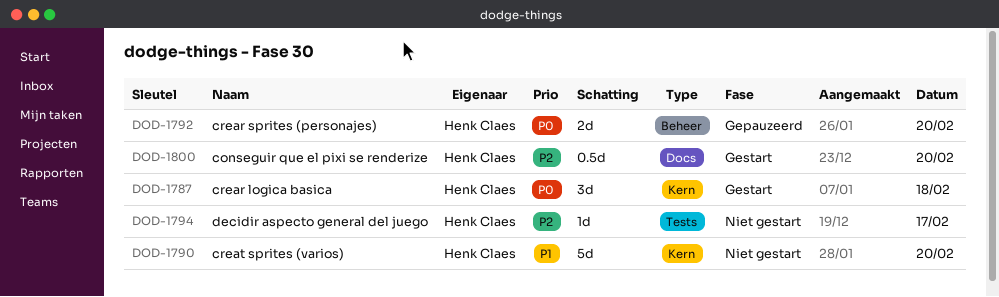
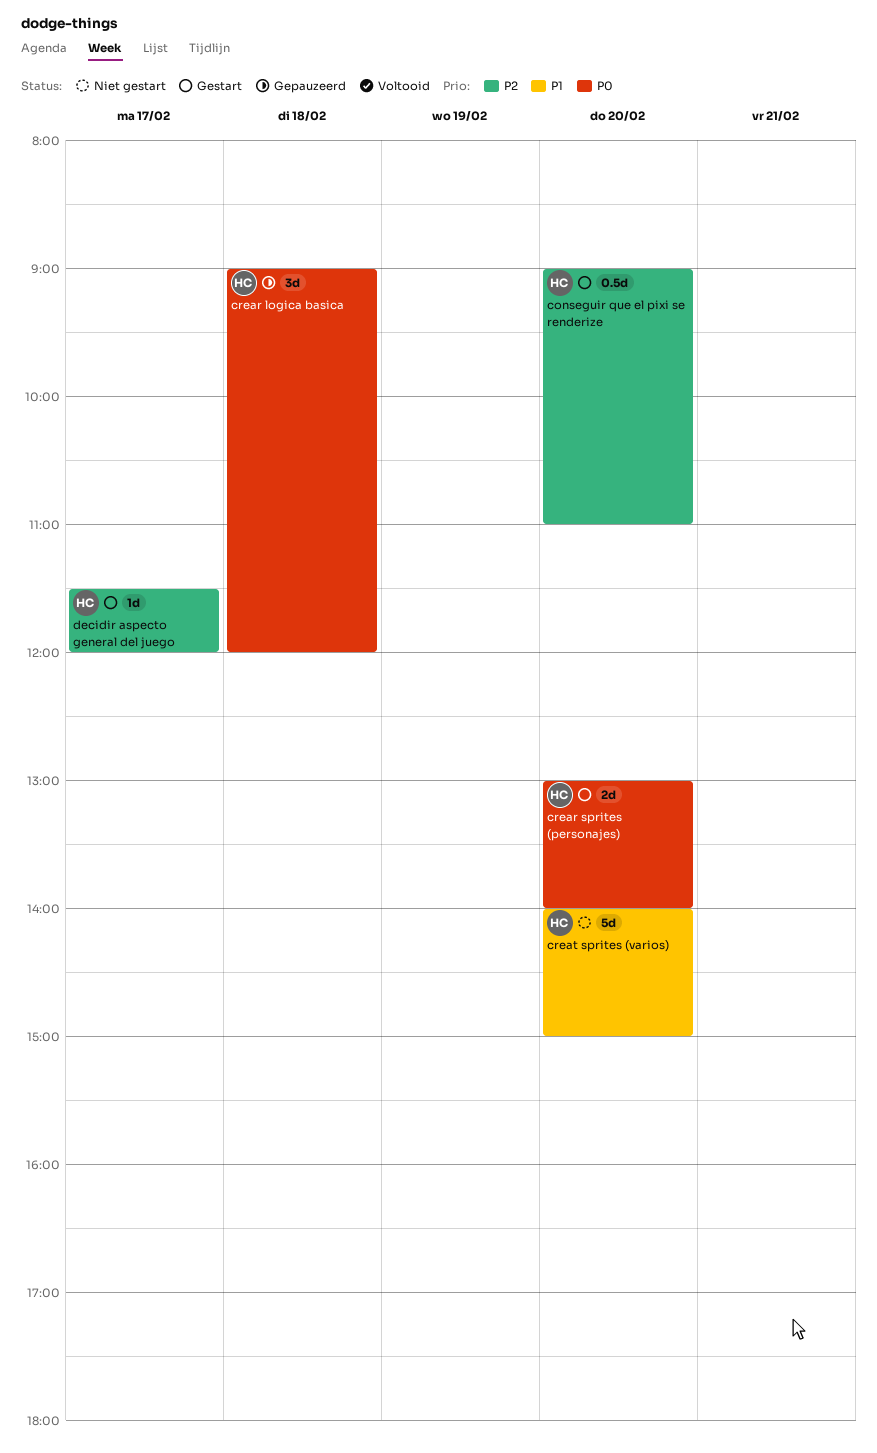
crear logica basica, status: Gestart -> Gepauzeerd
crear sprites (personajes), status: Gepauzeerd -> Gestart
decidir aspecto general del juego, status: Niet gestart -> Gestart

